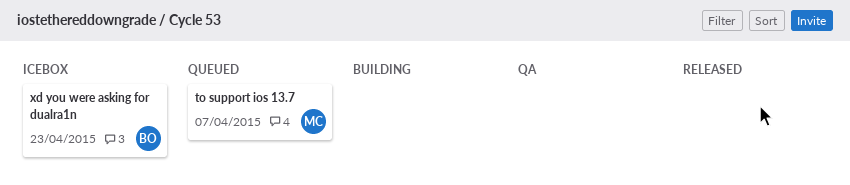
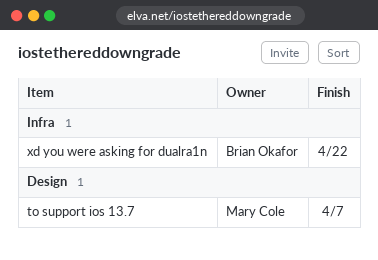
xd you were asking for dualra1n, due: Apr 23 -> Apr 22

